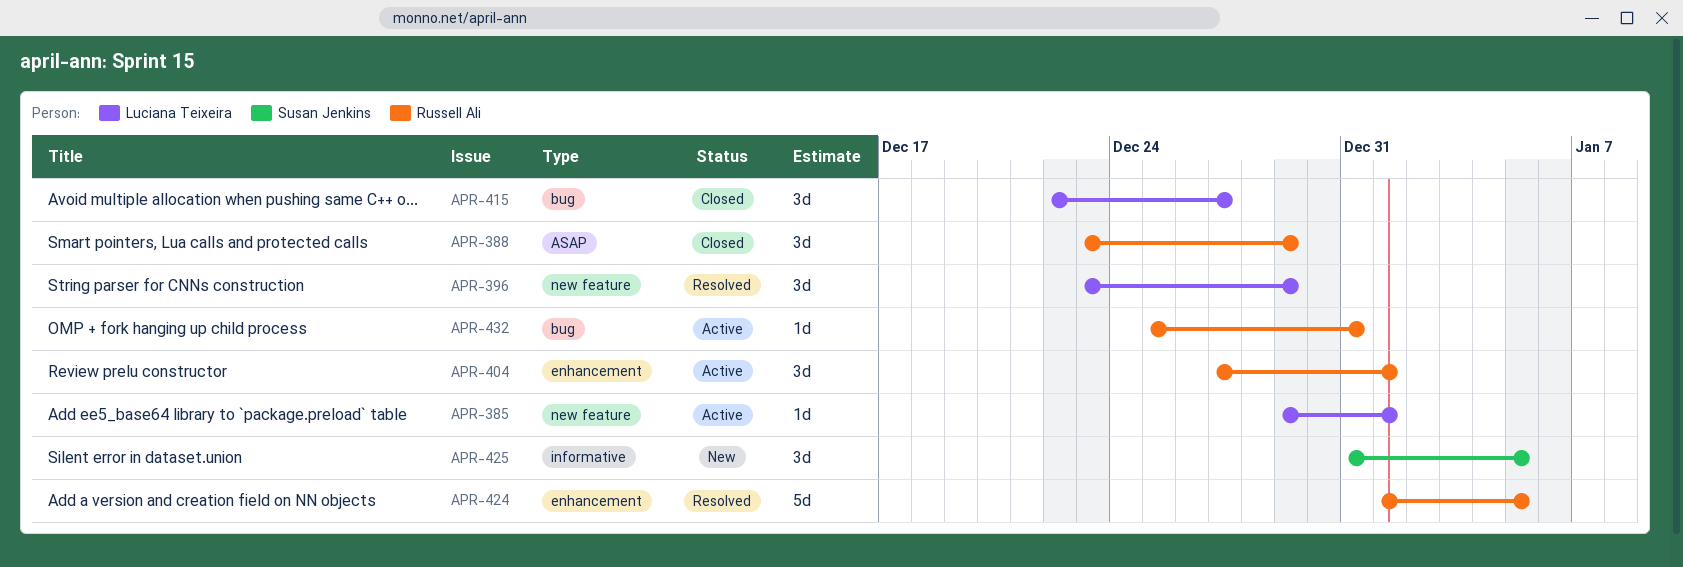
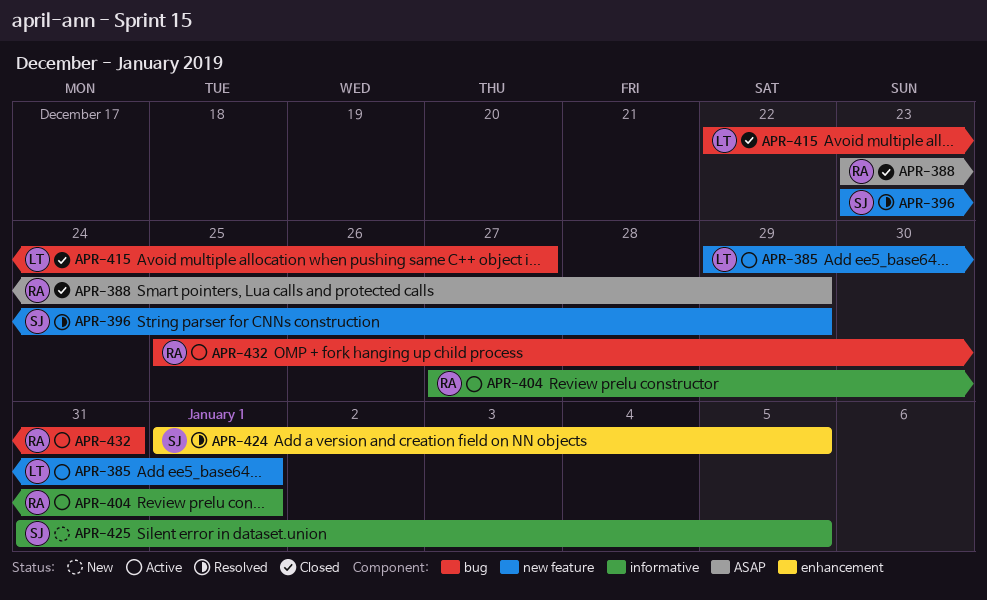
APR-396, owner: Luciana Teixeira -> Susan Jenkins
APR-404, label: enhancement -> informative
APR-424, owner: Russell Ali -> Susan Jenkins

